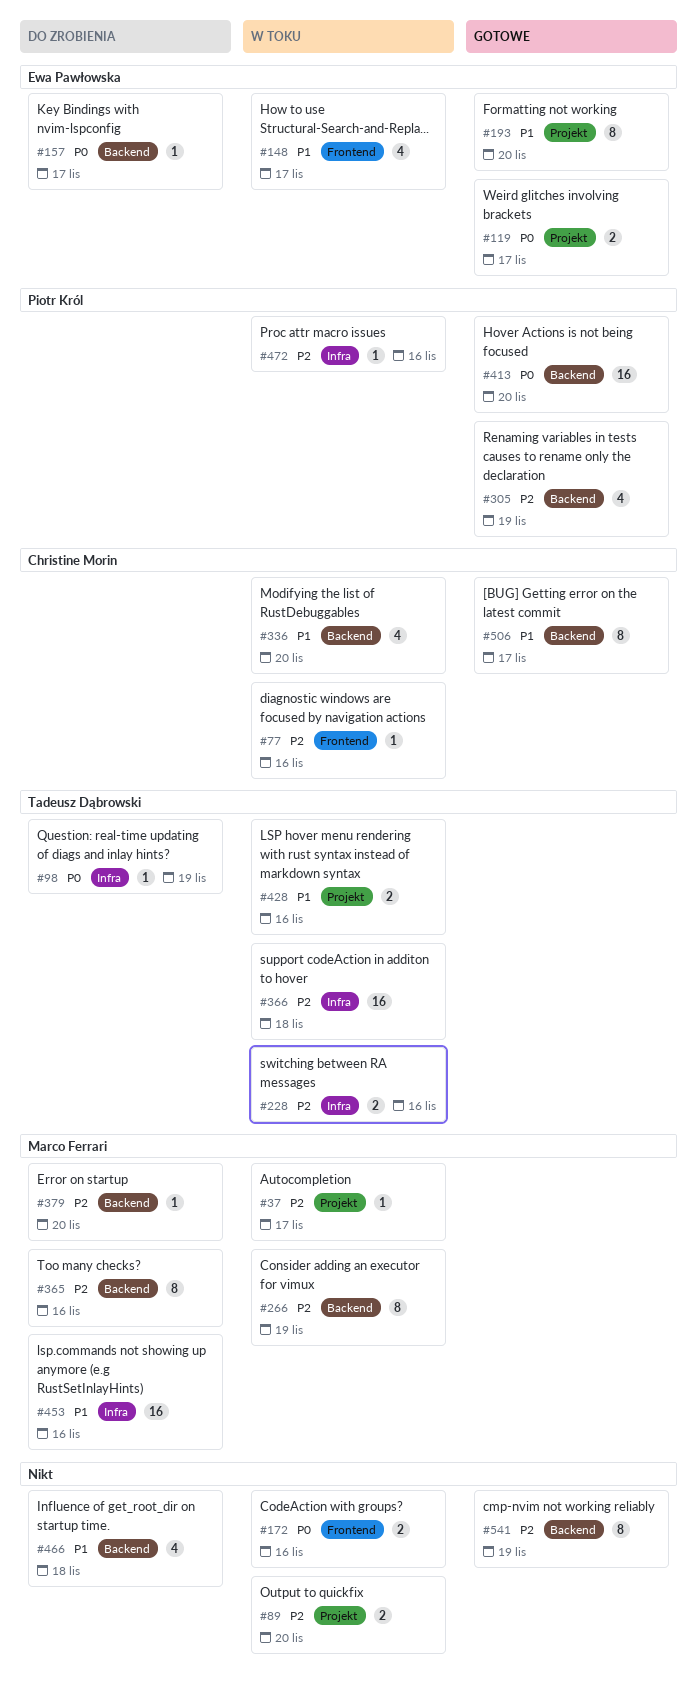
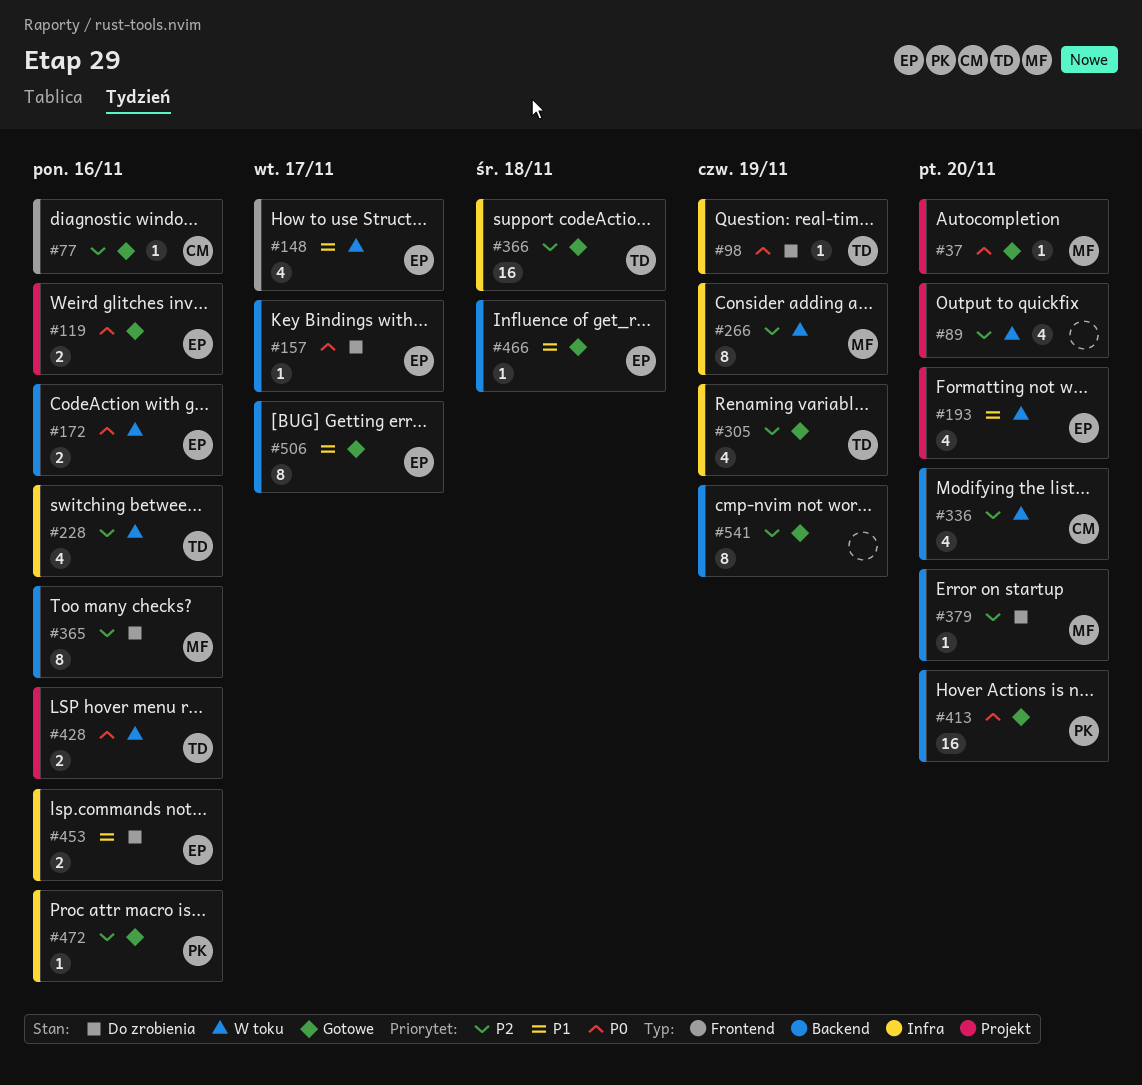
#37, status: W toku -> Gotowe
#37, priority: P2 -> P0
#37, due: Nov 17 -> Nov 20
#77, status: W toku -> Gotowe
#89, estimate: 2 -> 4
#119, due: Nov 17 -> Nov 16
#172, owner: none -> Ewa Pawłowska
#172, label: Frontend -> Backend
#193, status: Gotowe -> W toku
#193, estimate: 8 -> 4
#228, estimate: 2 -> 4
#266, label: Backend -> Infra
#305, owner: Piotr Król -> Tadeusz Dąbrowski
#305, label: Backend -> Infra
#336, priority: P1 -> P2
#366, status: W toku -> Gotowe
#428, priority: P1 -> P0
#453, owner: Marco Ferrari -> Ewa Pawłowska
#453, estimate: 16 -> 2
#466, status: Do zrobienia -> Gotowe
#466, owner: none -> Ewa Pawłowska
#466, estimate: 4 -> 1
#472, status: W toku -> Gotowe
#506, owner: Christine Morin -> Ewa Pawłowska

